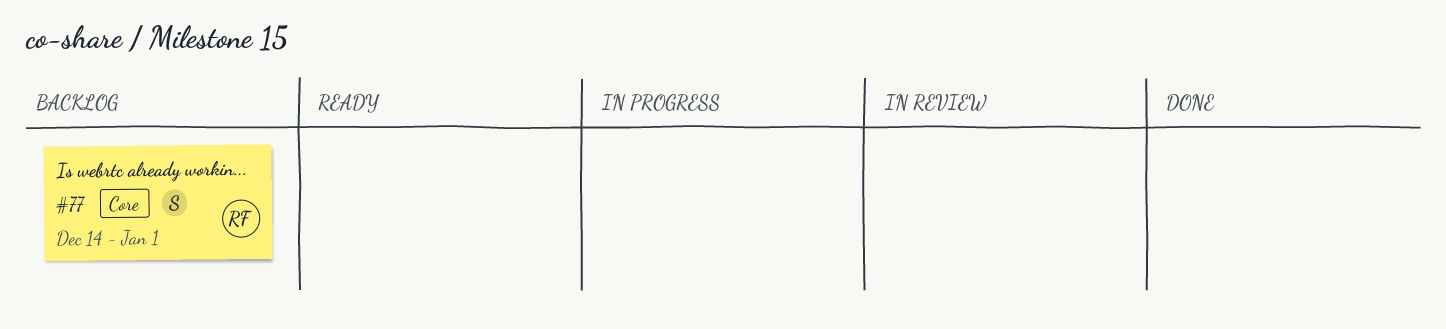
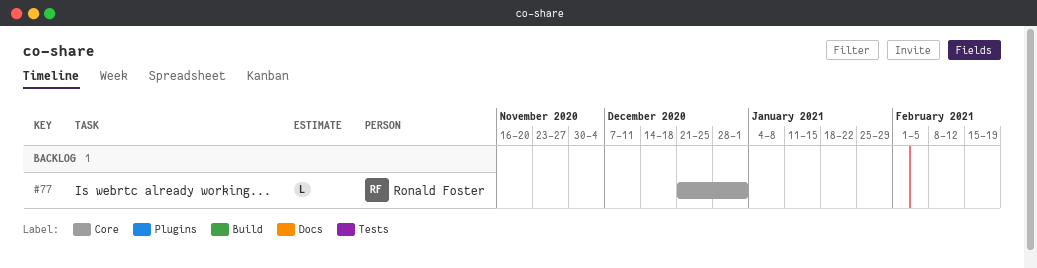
#77, estimate: S -> L
#77, start: Dec 14 -> Dec 21

